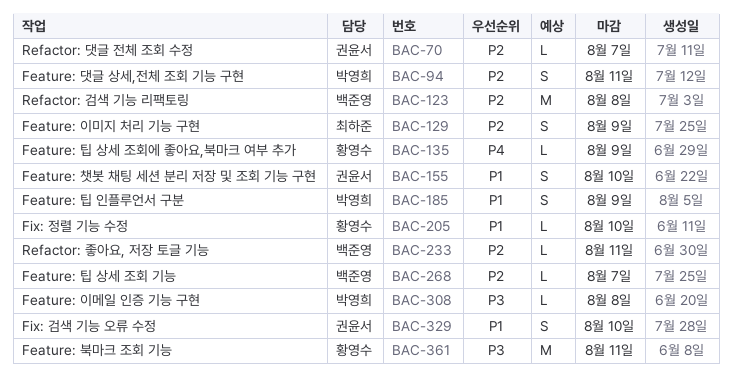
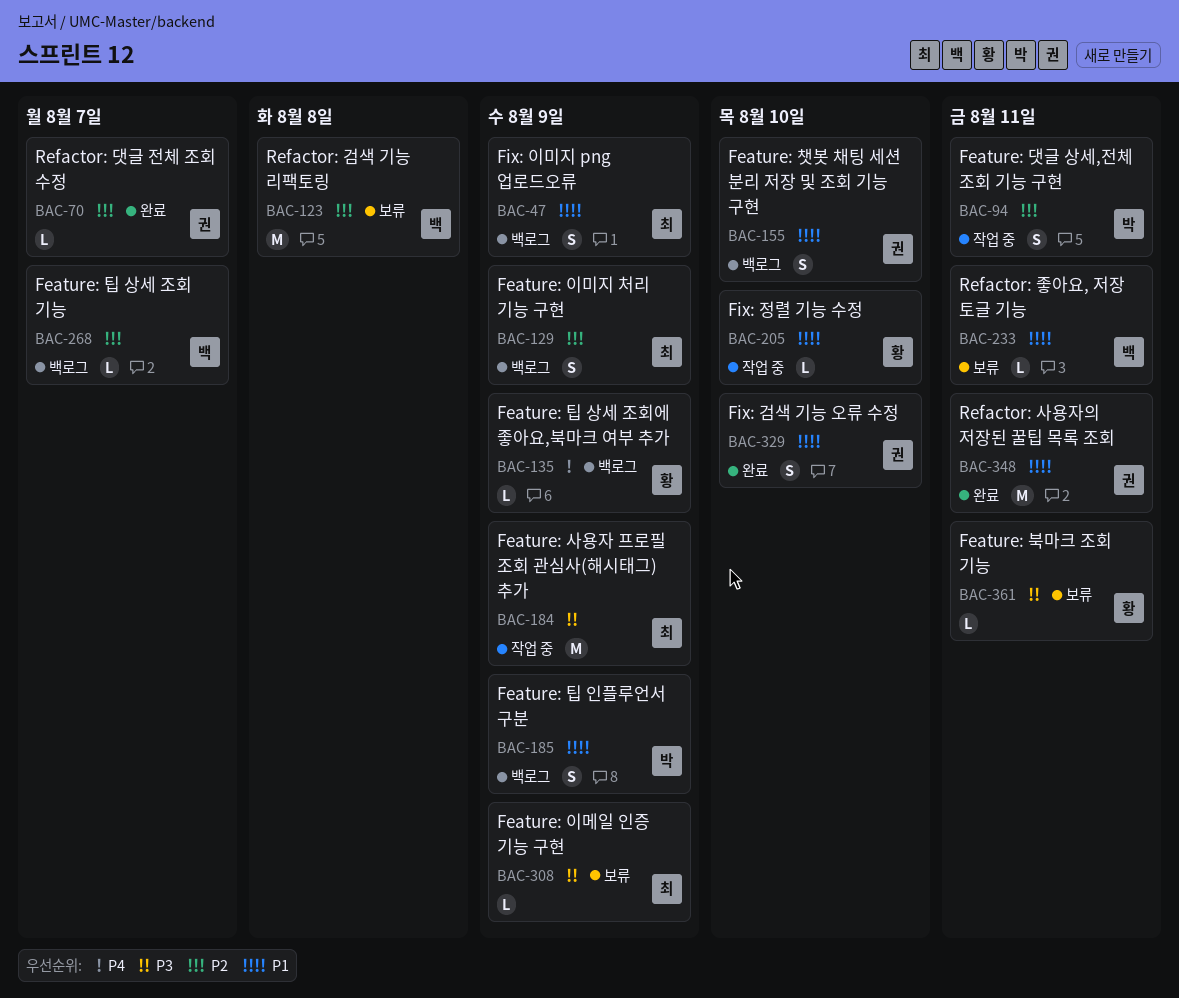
BAC-47: none -> present
BAC-184: none -> present
BAC-233, priority: P2 -> P1
BAC-308, owner: 박영희 -> 최하준
BAC-308, due: Aug 8 -> Aug 9
BAC-348: none -> present
BAC-361, estimate: M -> L

